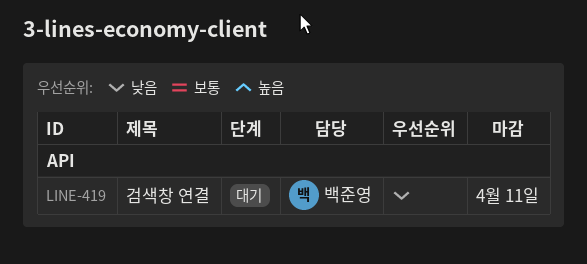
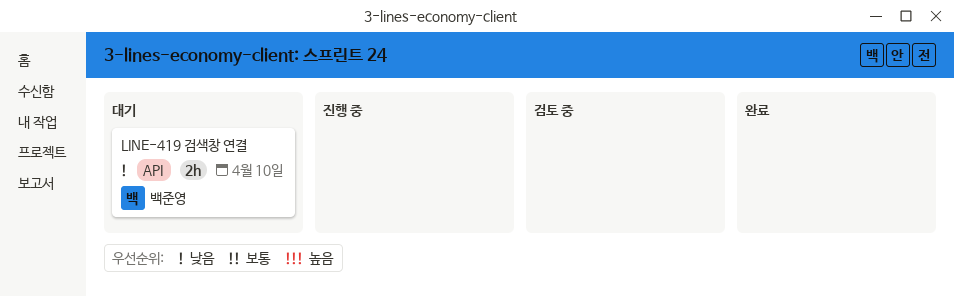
LINE-419, due: Apr 11 -> Apr 10

